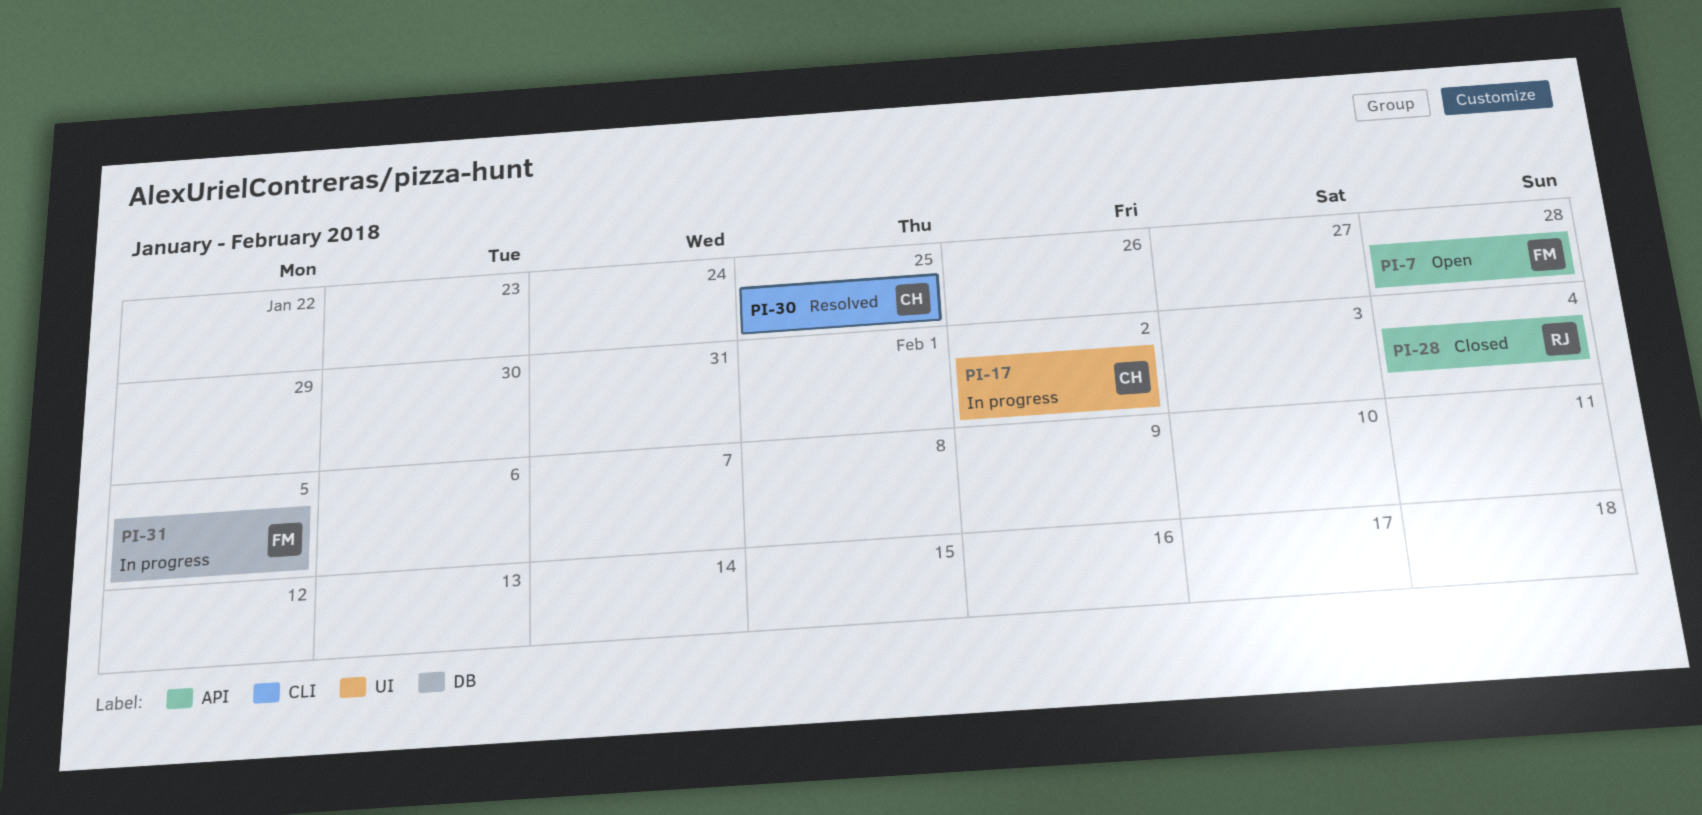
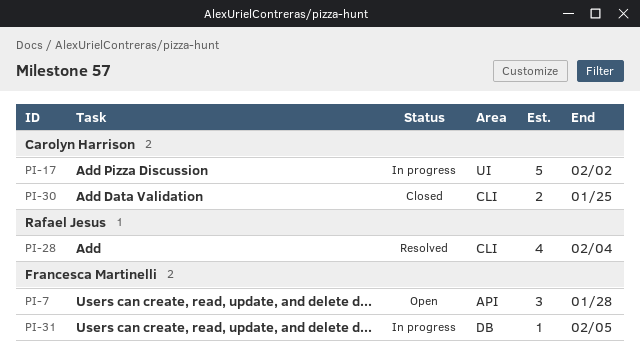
PI-28, status: Closed -> Resolved
PI-28, label: API -> CLI
PI-30, status: Resolved -> Closed

